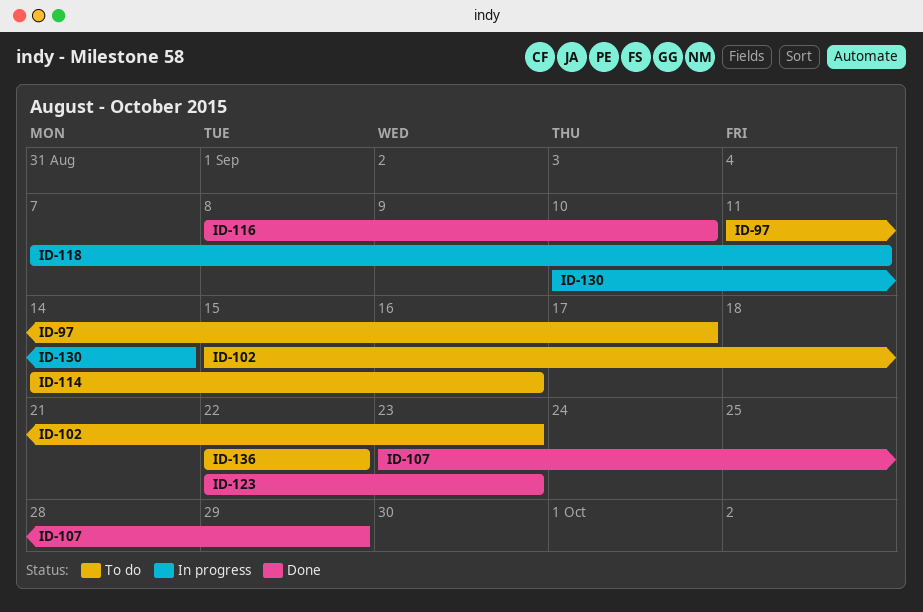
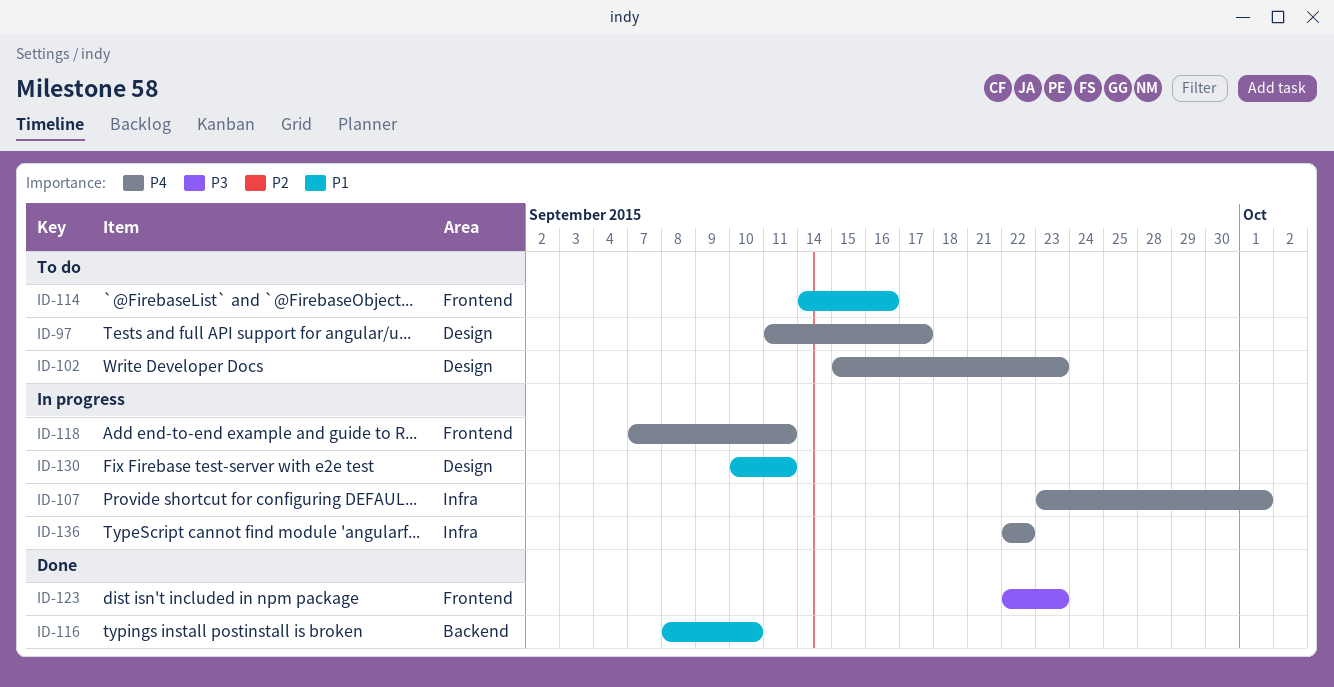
ID-107, status: Done -> In progress
ID-107, due: Sep 29 -> Oct 1
ID-130, due: Sep 14 -> Sep 11
ID-136, status: To do -> In progress

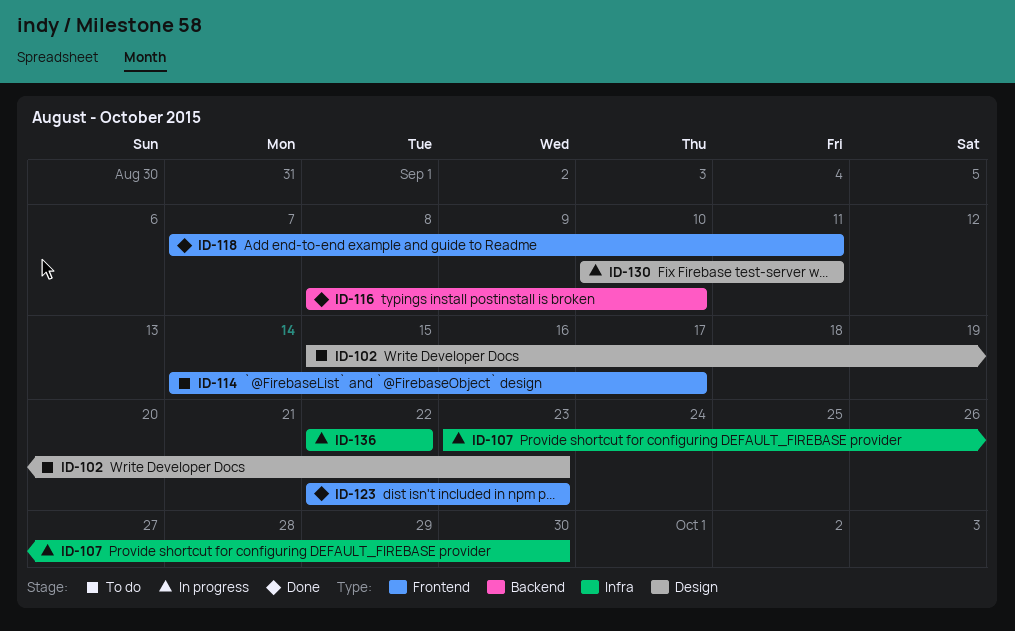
ID-97: present -> none
ID-107, due: Oct 1 -> Sep 30
ID-114, due: Sep 16 -> Sep 17
ID-118, status: In progress -> Done

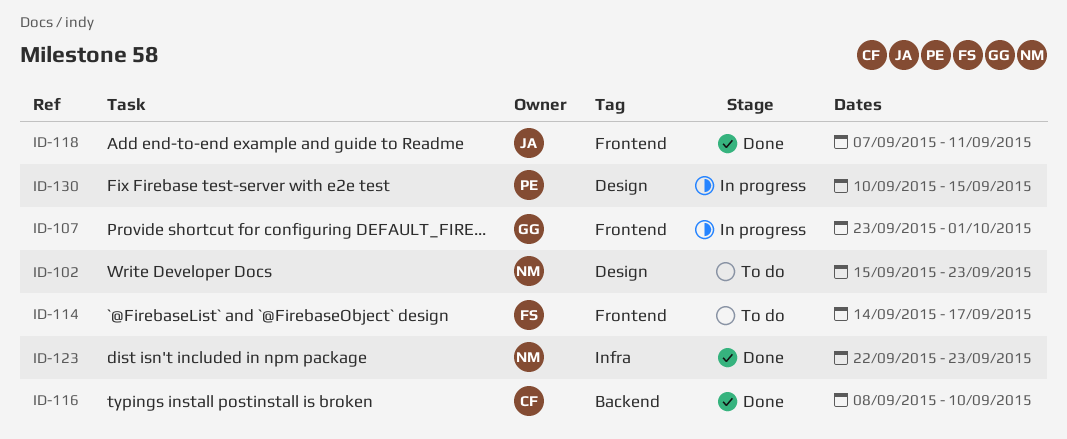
ID-107, label: Infra -> Frontend
ID-107, due: Sep 30 -> Oct 1
ID-123, label: Frontend -> Infra
ID-130, due: Sep 11 -> Sep 15
ID-136: present -> none

